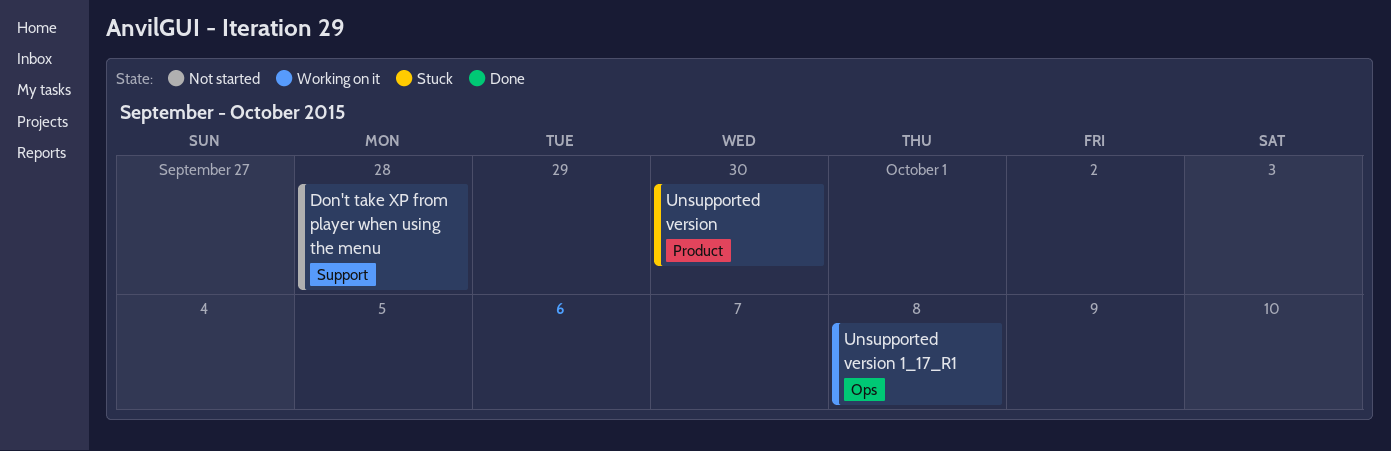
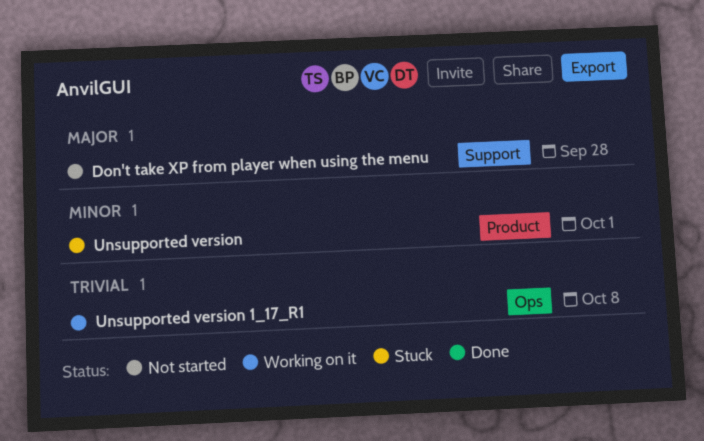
Unsupported version, due: Sep 30 -> Oct 1

